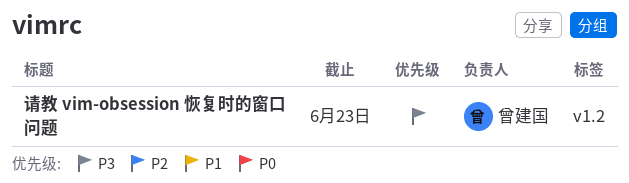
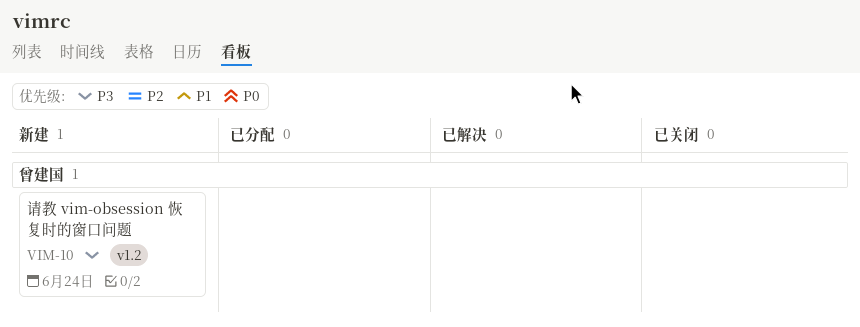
请教 vim-obsession 恢复时的窗口问题, due: Jun 23 -> Jun 24

